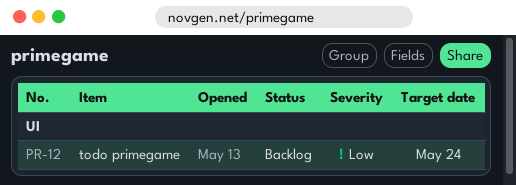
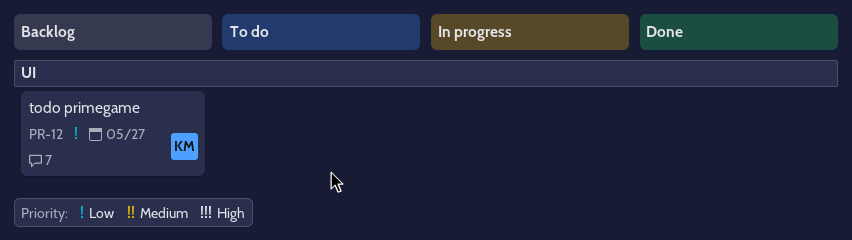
PR-12, due: May 24 -> May 27

